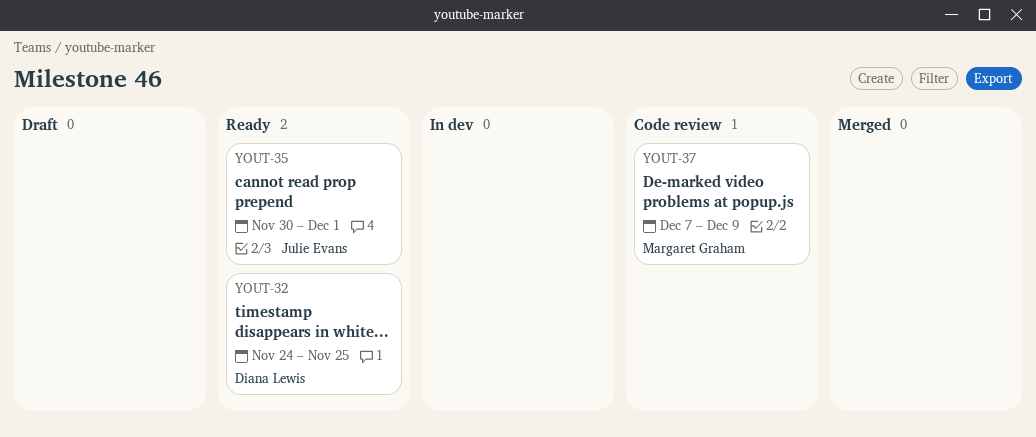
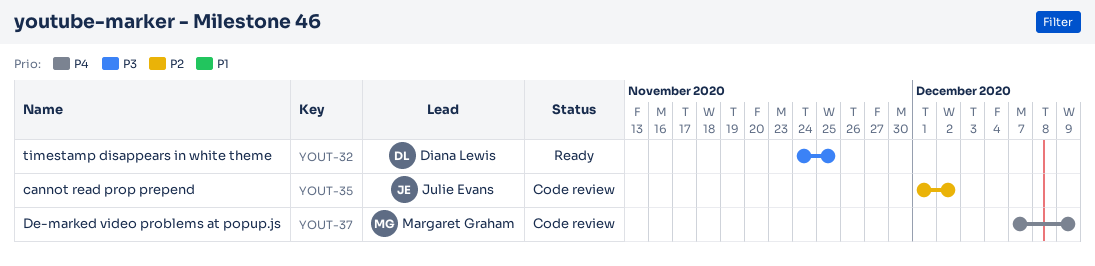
YOUT-35, status: Ready -> Code review
YOUT-35, start: Nov 30 -> Dec 1
YOUT-35, due: Dec 1 -> Dec 2

